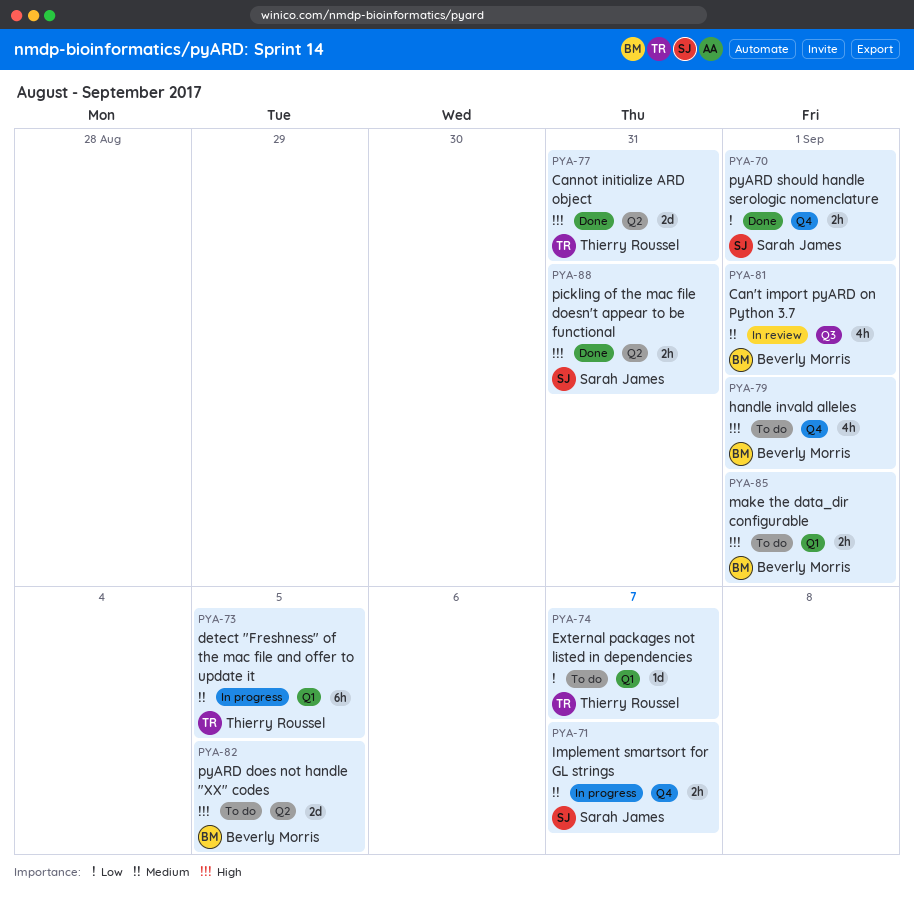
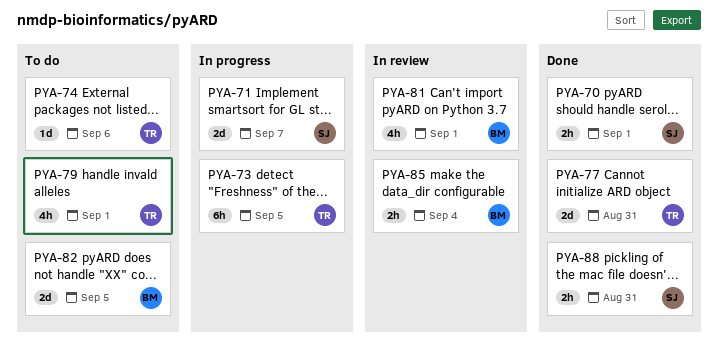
PYA-71, estimate: 2h -> 2d
PYA-74, due: Sep 7 -> Sep 6
PYA-79, owner: Beverly Morris -> Thierry Roussel
PYA-85, status: To do -> In review
PYA-85, due: Sep 1 -> Sep 4

